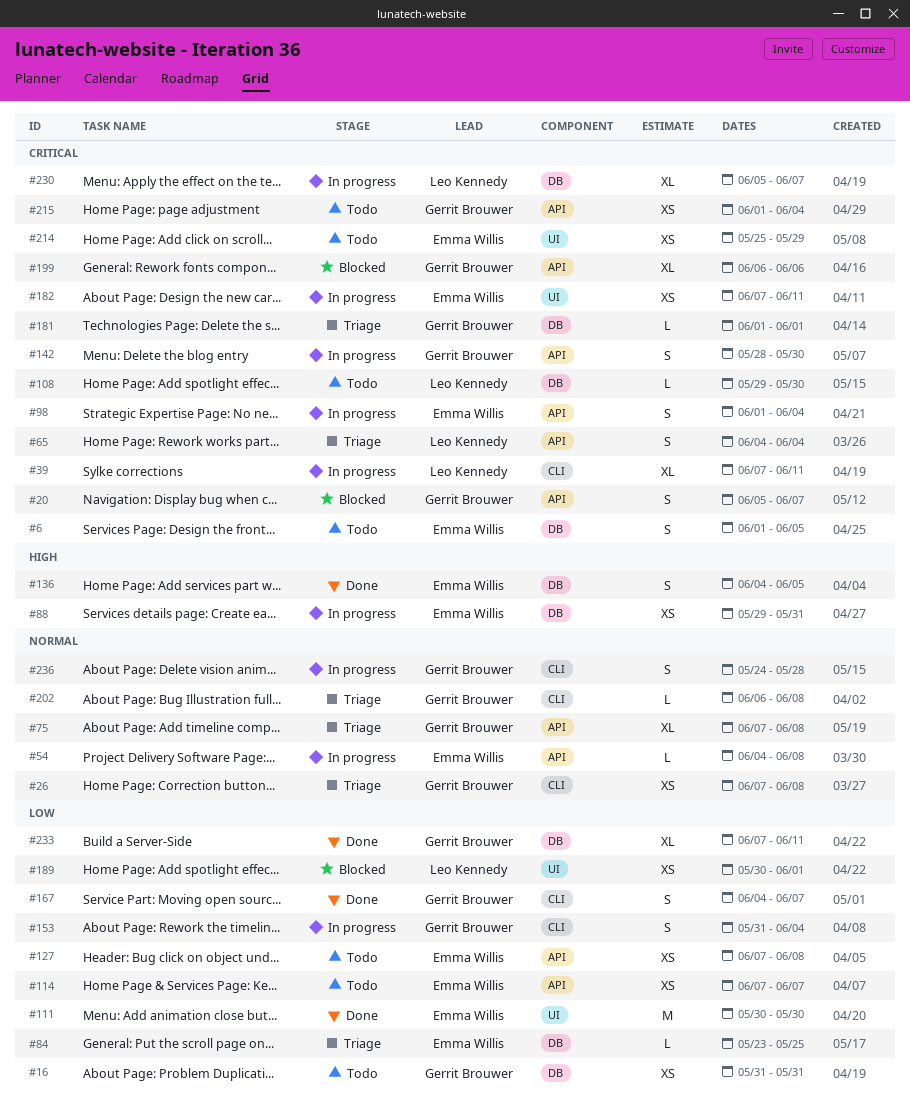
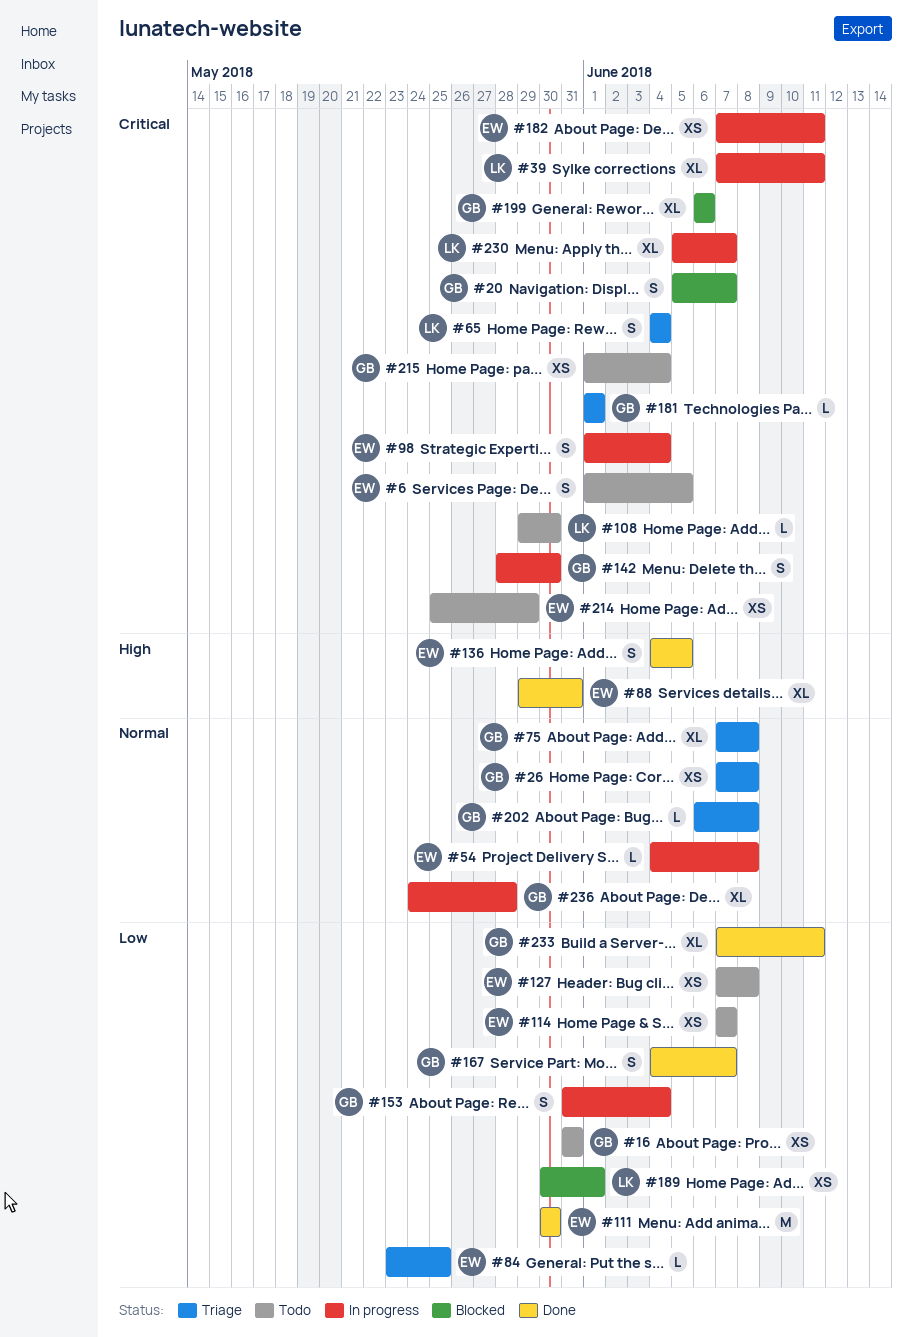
#88, status: In progress -> Done
#88, estimate: XS -> XL
#236, estimate: S -> XL

